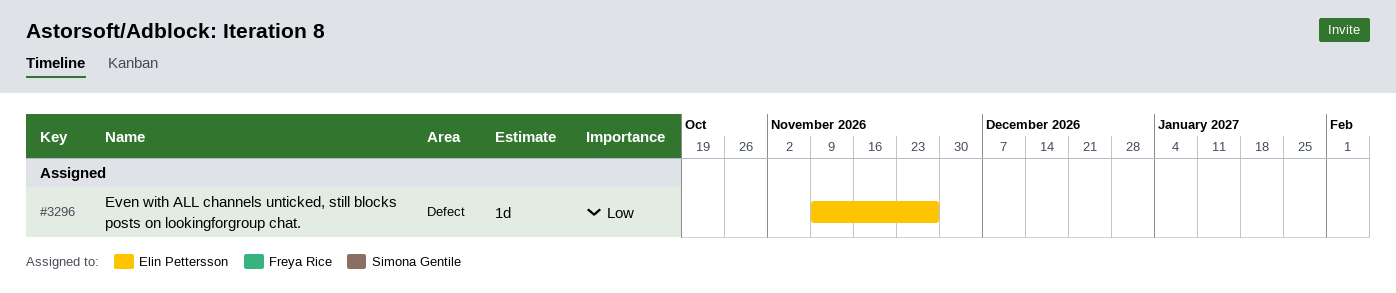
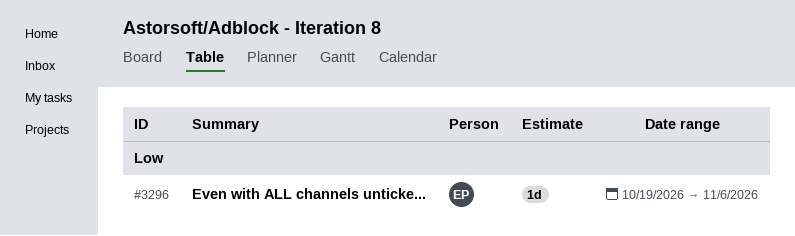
#3296, start: Nov 9 -> Oct 19
#3296, due: Nov 27 -> Nov 6

